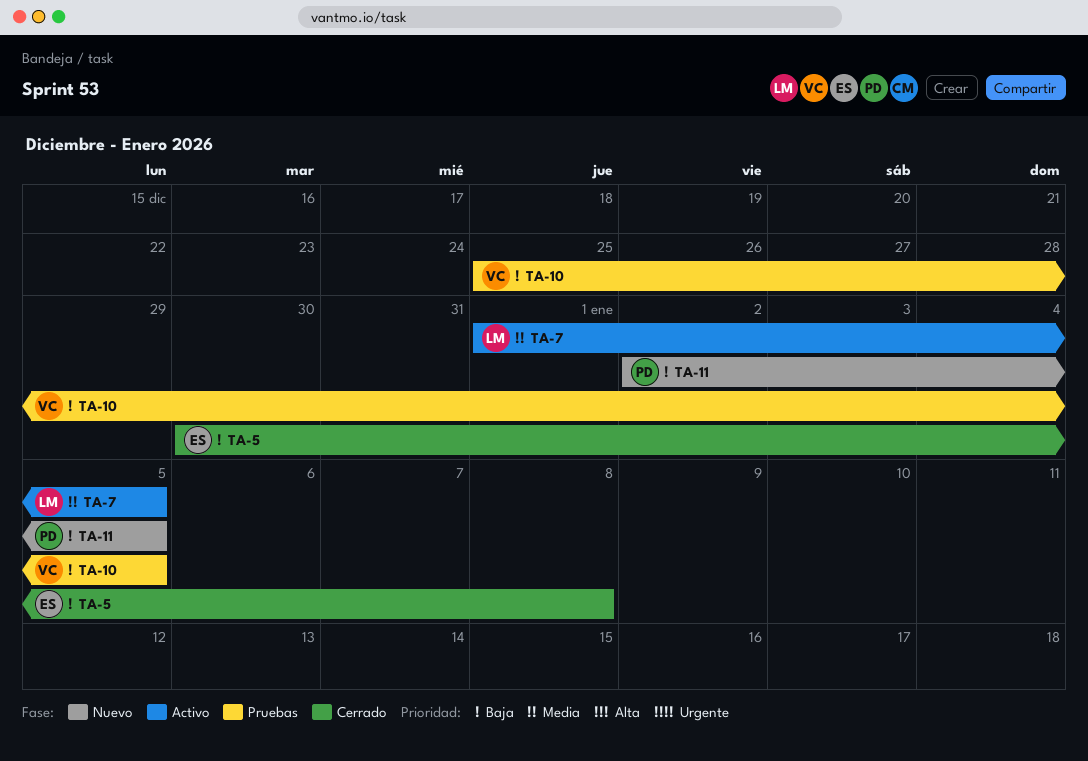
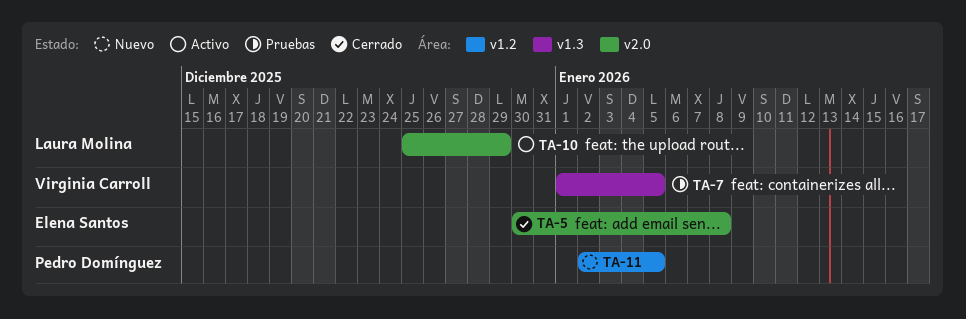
TA-7, status: Activo -> Pruebas
TA-7, owner: Laura Molina -> Virginia Carroll
TA-10, status: Pruebas -> Activo
TA-10, owner: Virginia Carroll -> Laura Molina
TA-10, due: Jan 5 -> Dec 29

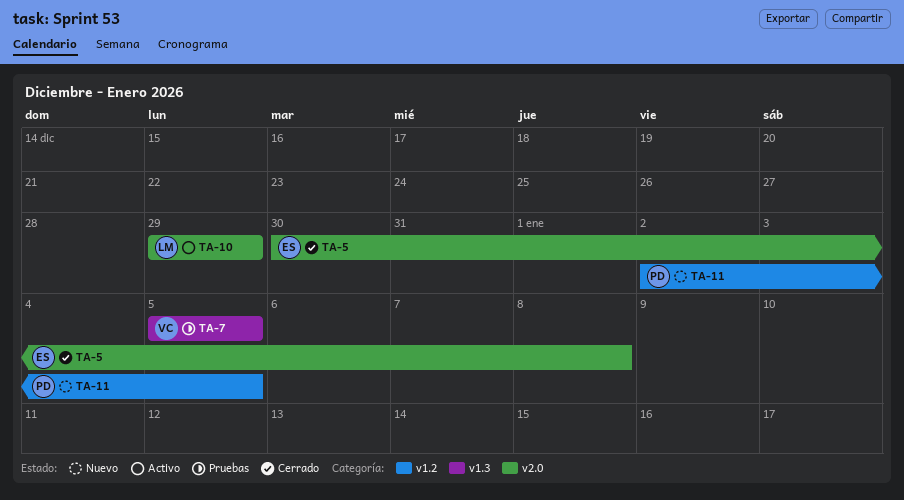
TA-7, start: Jan 1 -> Jan 5
TA-10, start: Dec 25 -> Dec 29

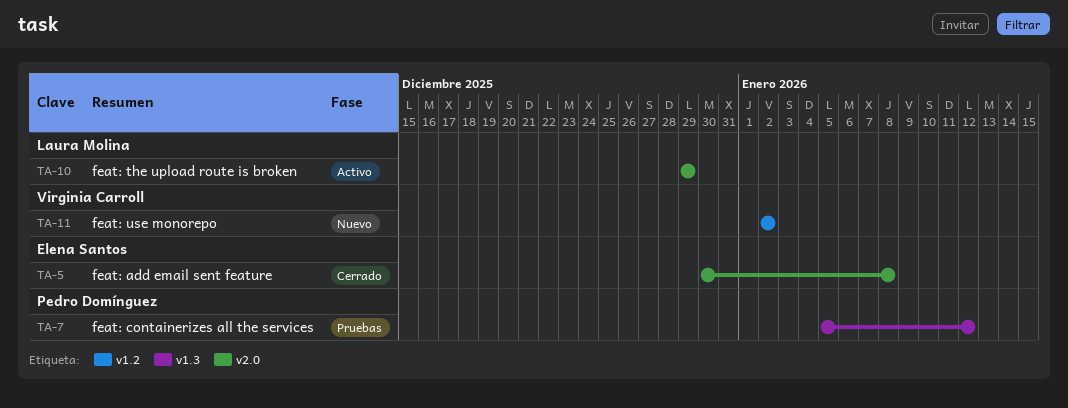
TA-7, owner: Virginia Carroll -> Pedro Domínguez
TA-7, due: Jan 5 -> Jan 12
TA-11, owner: Pedro Domínguez -> Virginia Carroll
TA-11, due: Jan 5 -> Jan 2

